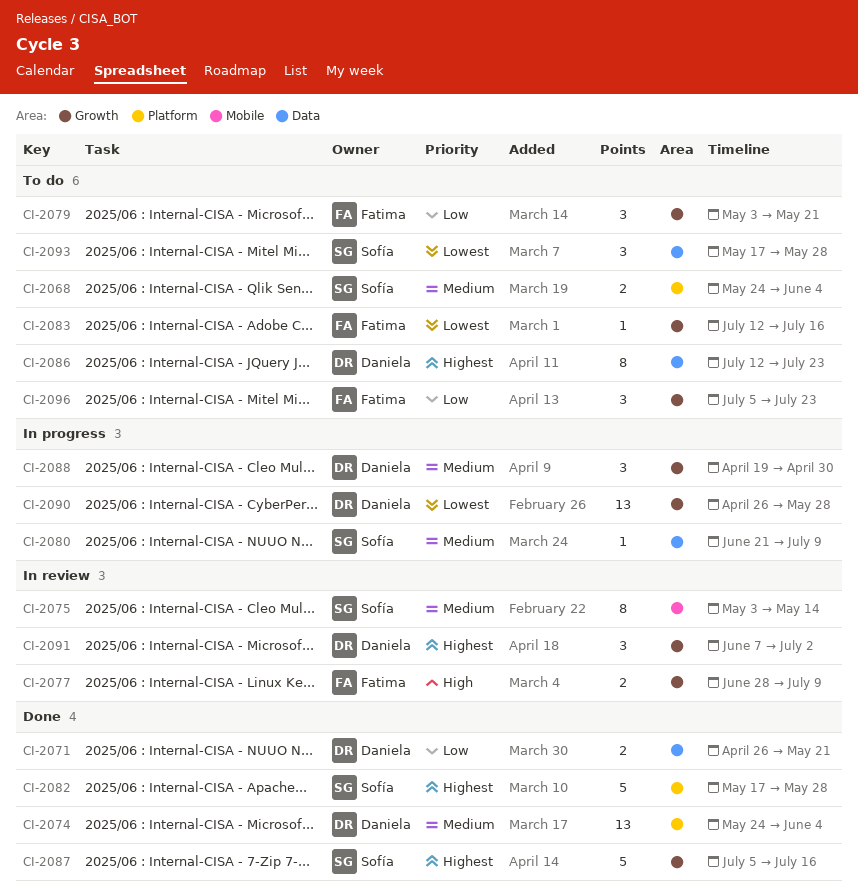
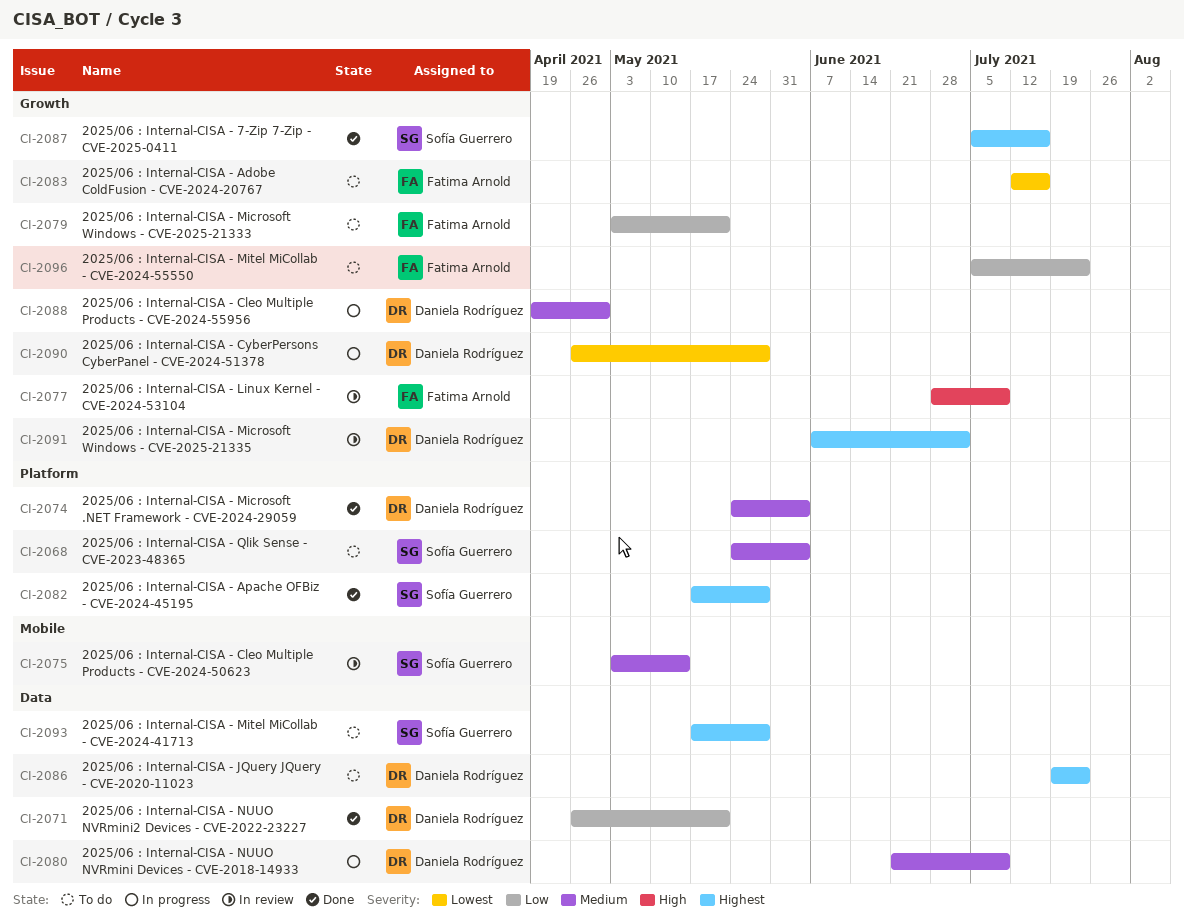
CI-2080, owner: Sofía Guerrero -> Daniela Rodríguez
CI-2086, start: Jul 12 -> Jul 19
CI-2093, priority: Lowest -> Highest

